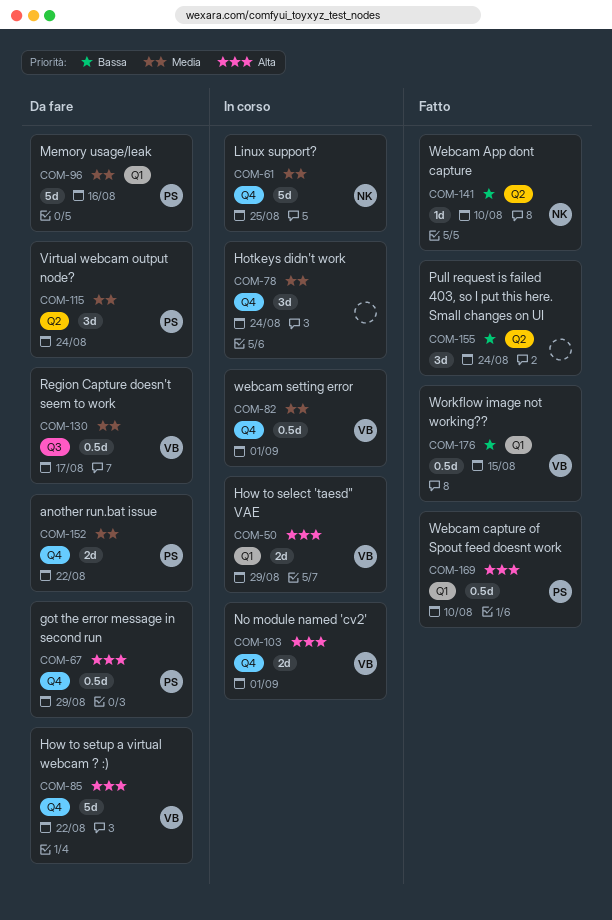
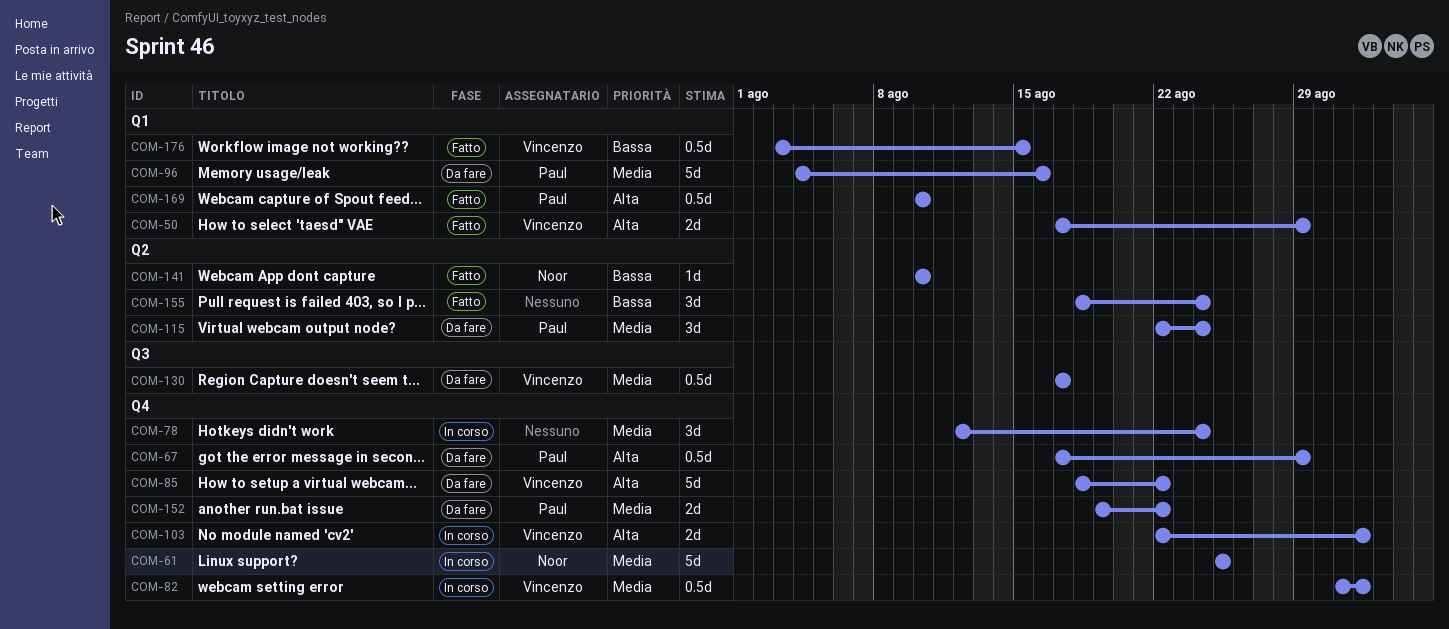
COM-50, status: In corso -> Fatto

